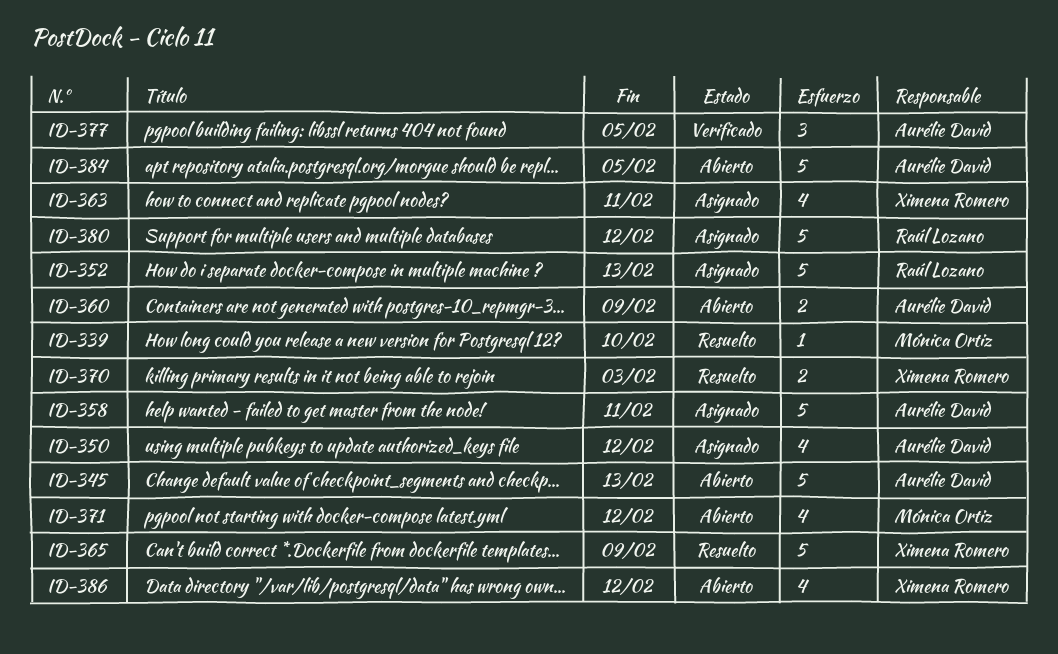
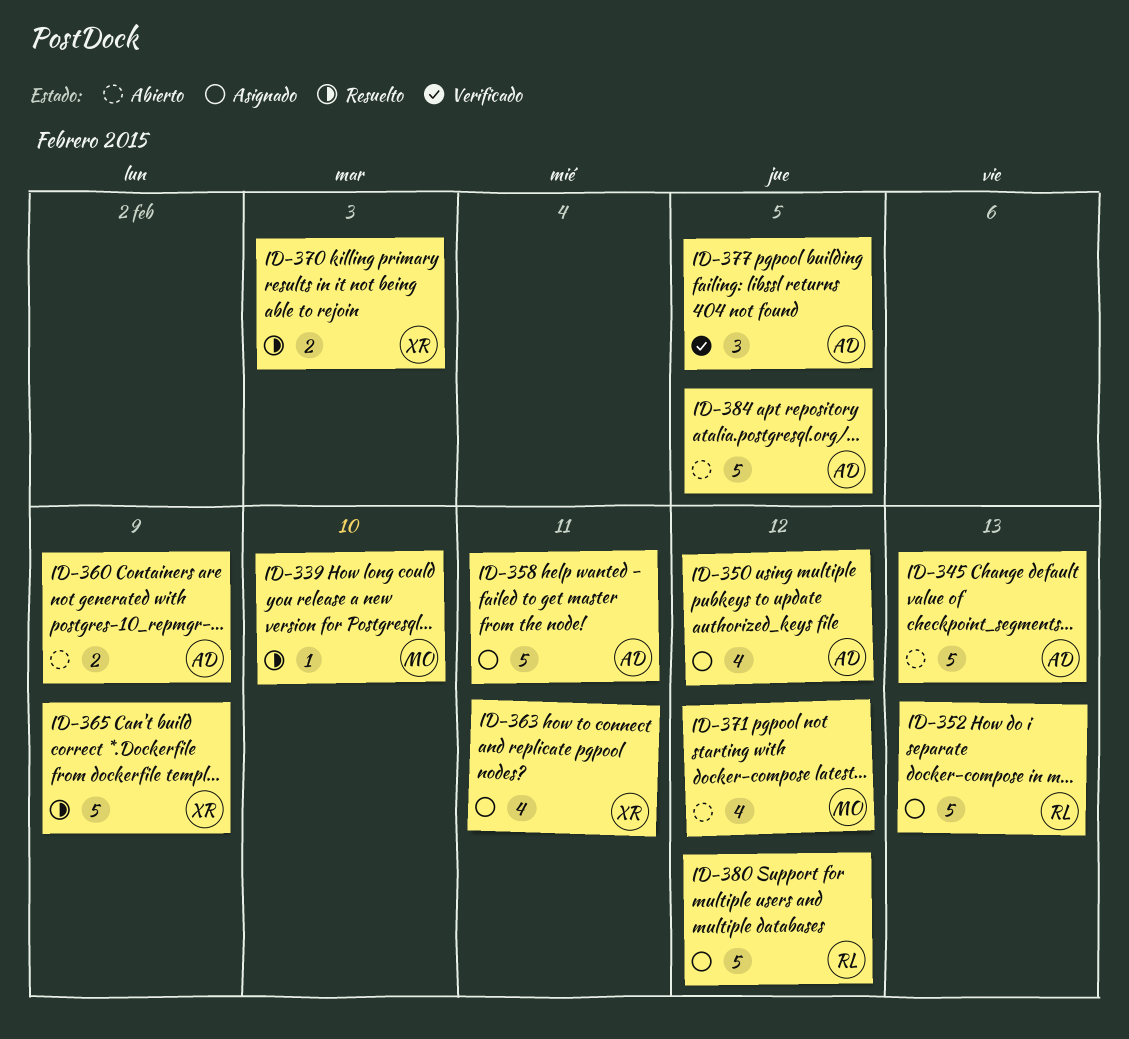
ID-386: present -> none

